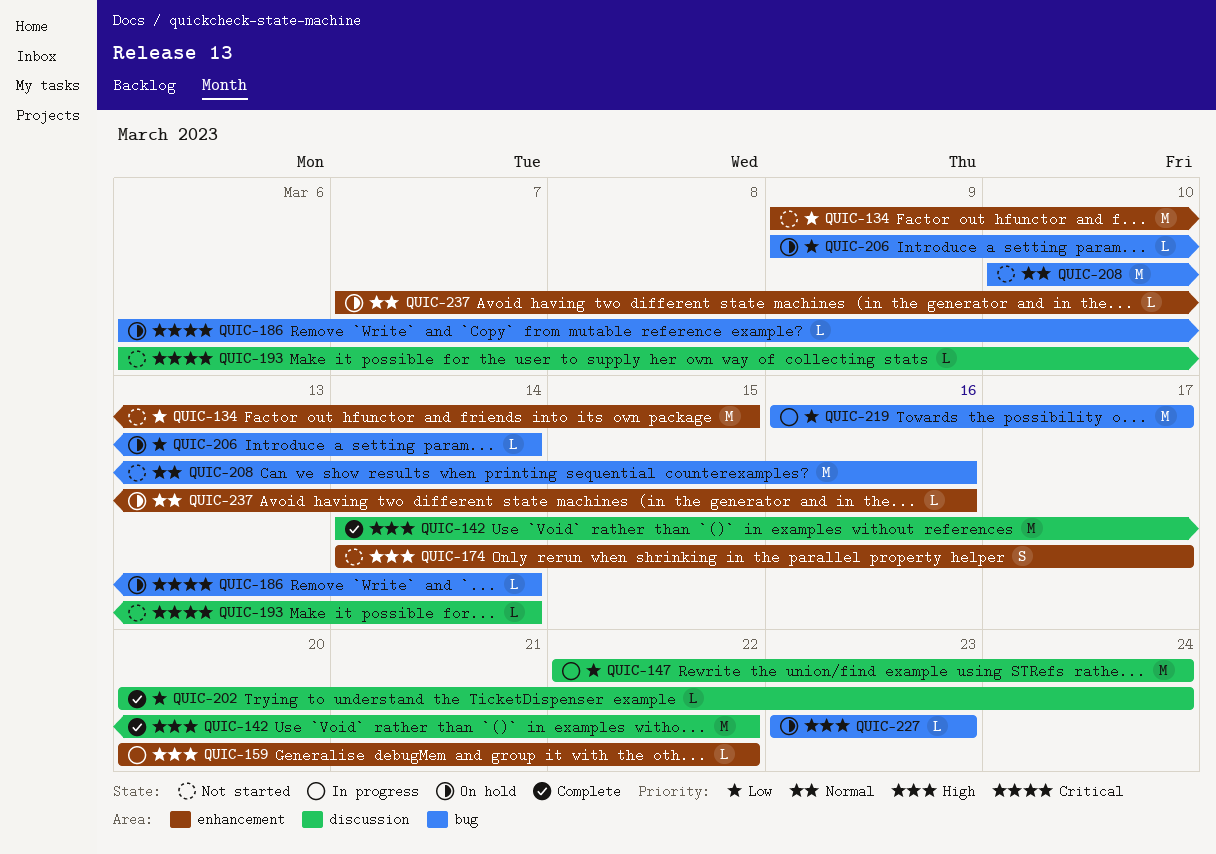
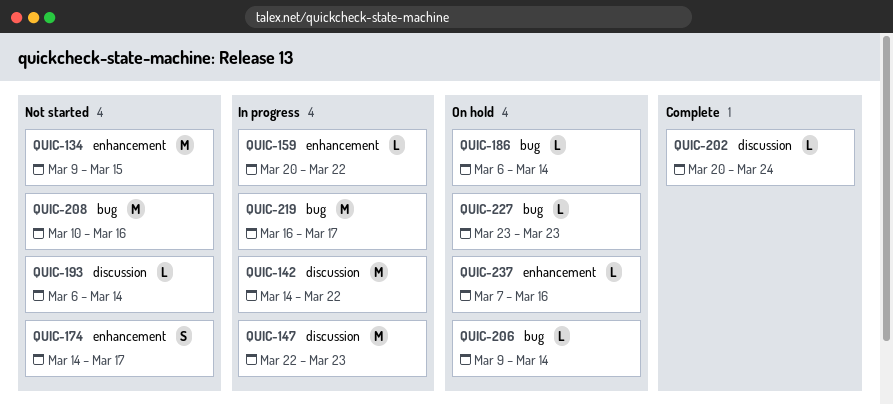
QUIC-142, status: Complete -> In progress
QUIC-147, due: Mar 24 -> Mar 23

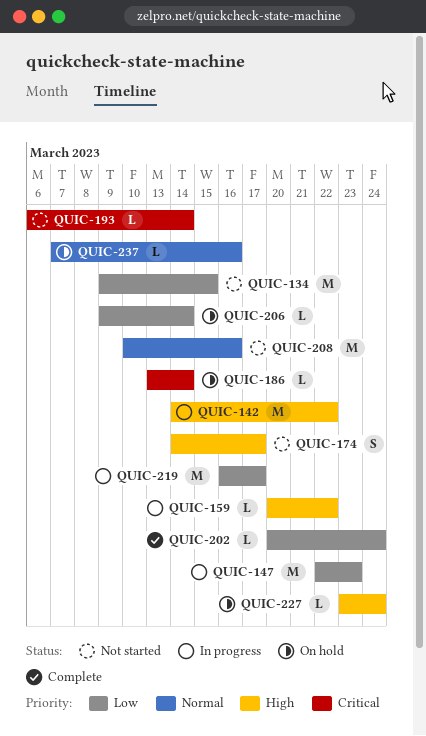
QUIC-186, start: Mar 6 -> Mar 13
QUIC-227, due: Mar 23 -> Mar 24

